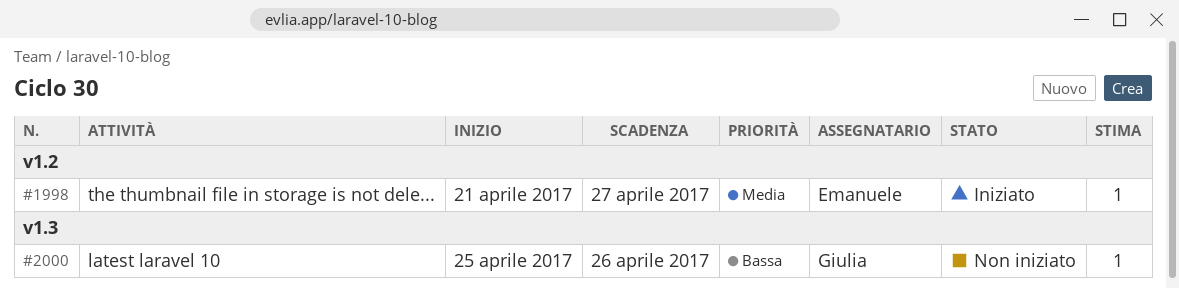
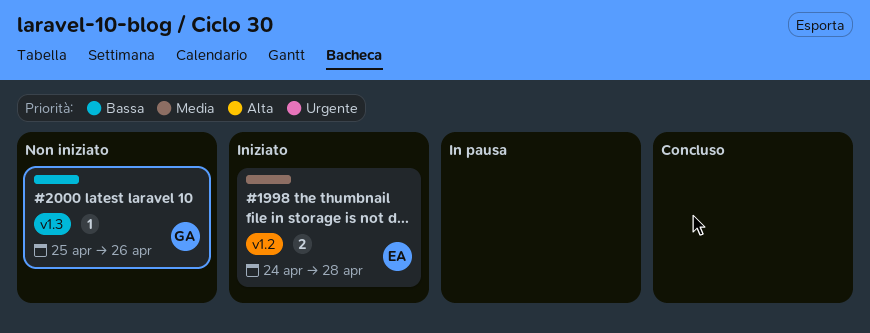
#1998, estimate: 1 -> 2
#1998, start: Apr 21 -> Apr 24
#1998, due: Apr 27 -> Apr 28

